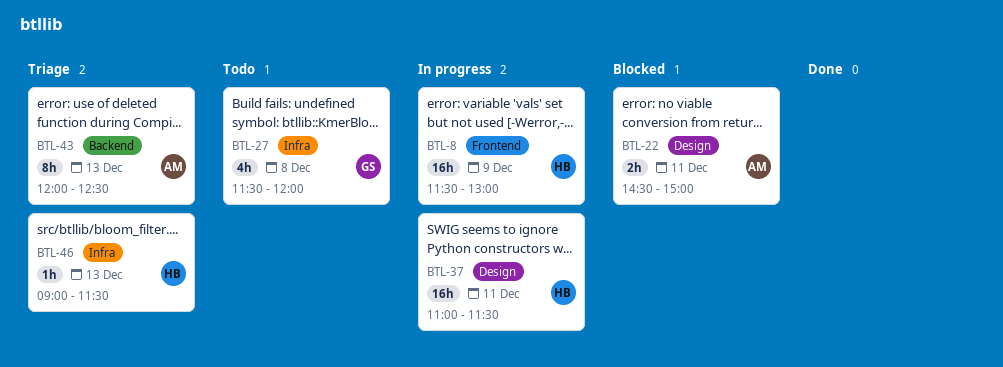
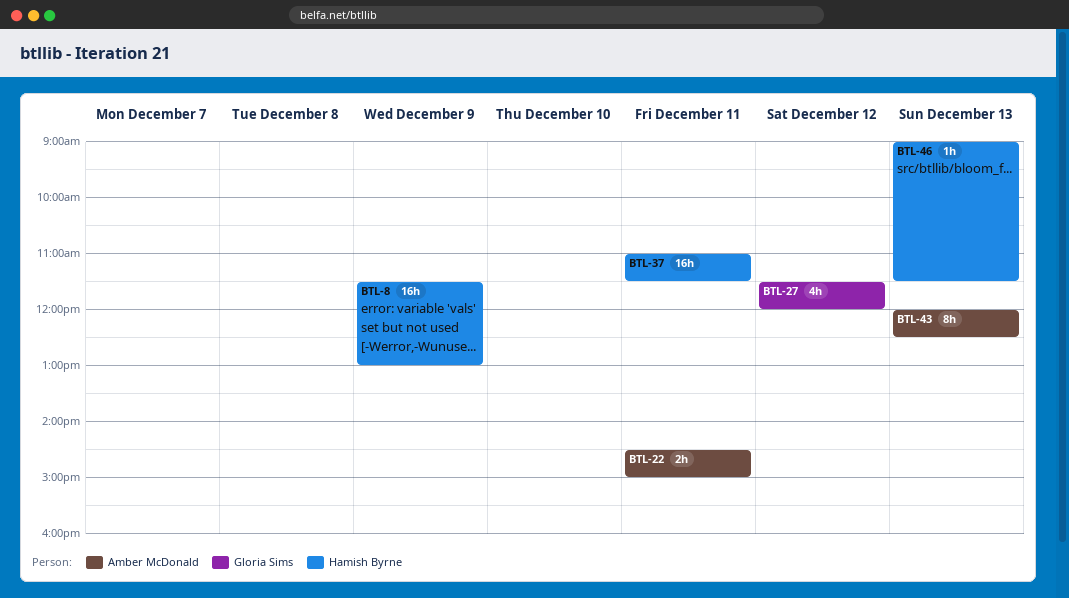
BTL-27, day: Dec 8 -> Dec 12

